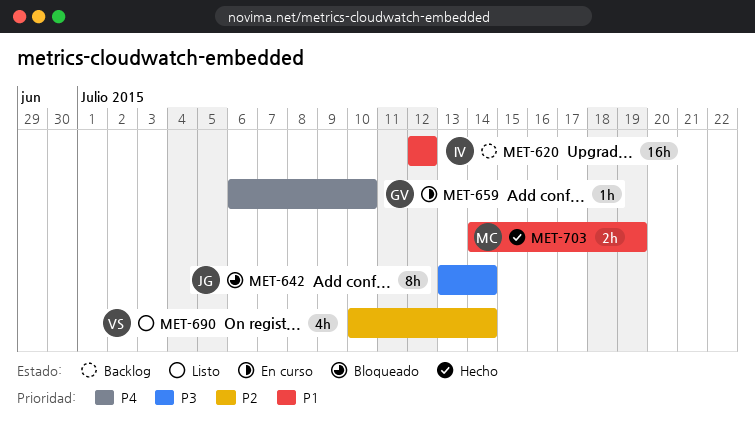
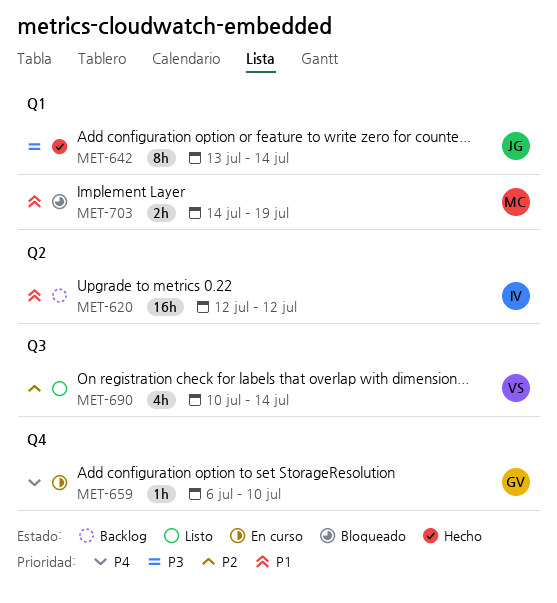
MET-642, status: Bloqueado -> Hecho
MET-703, status: Hecho -> Bloqueado

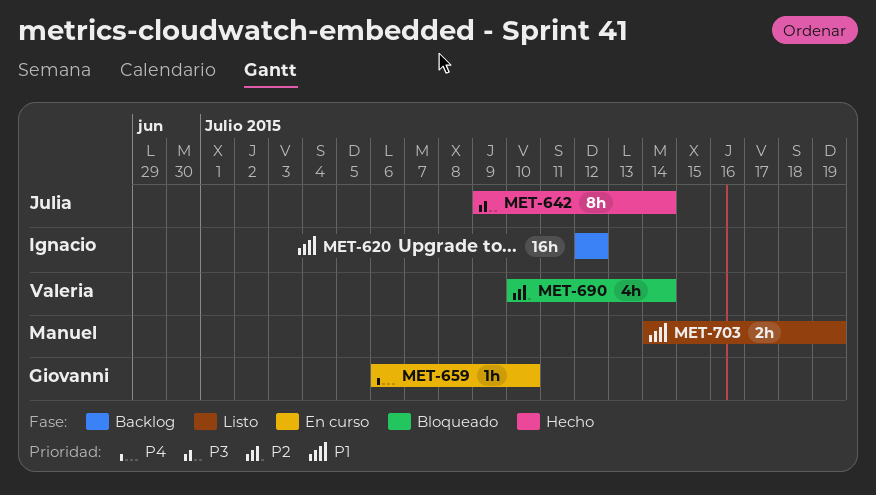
MET-642, start: Jul 13 -> Jul 9
MET-690, status: Listo -> Bloqueado
MET-703, status: Bloqueado -> Listo

